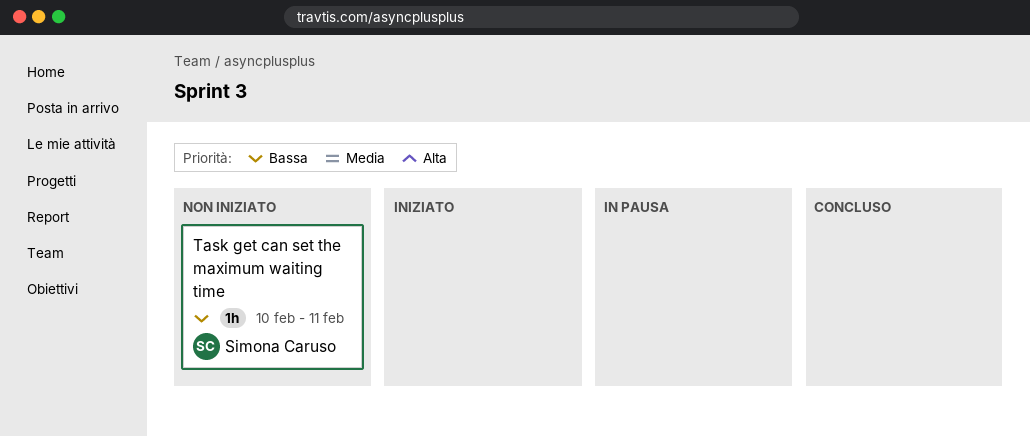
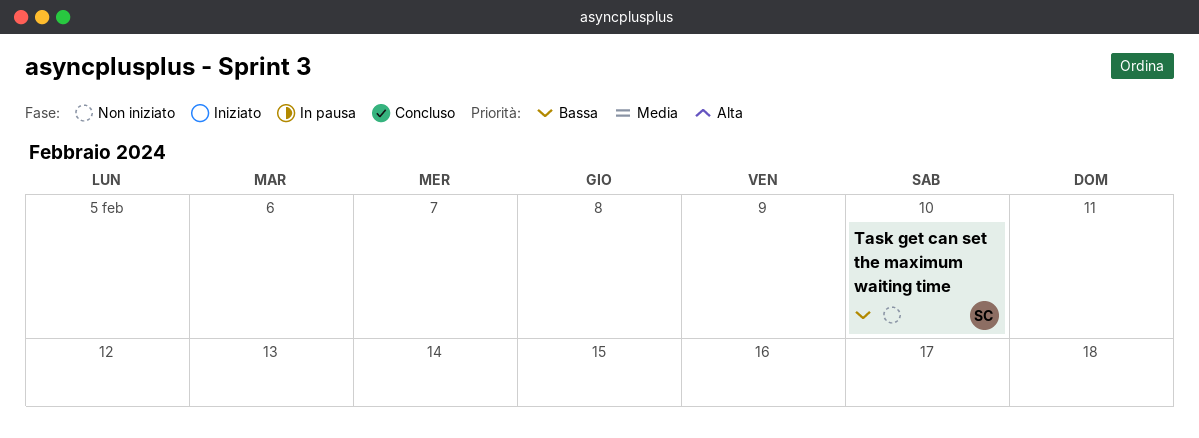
Task get can set the maximum waiting time, due: Feb 11 -> Feb 10

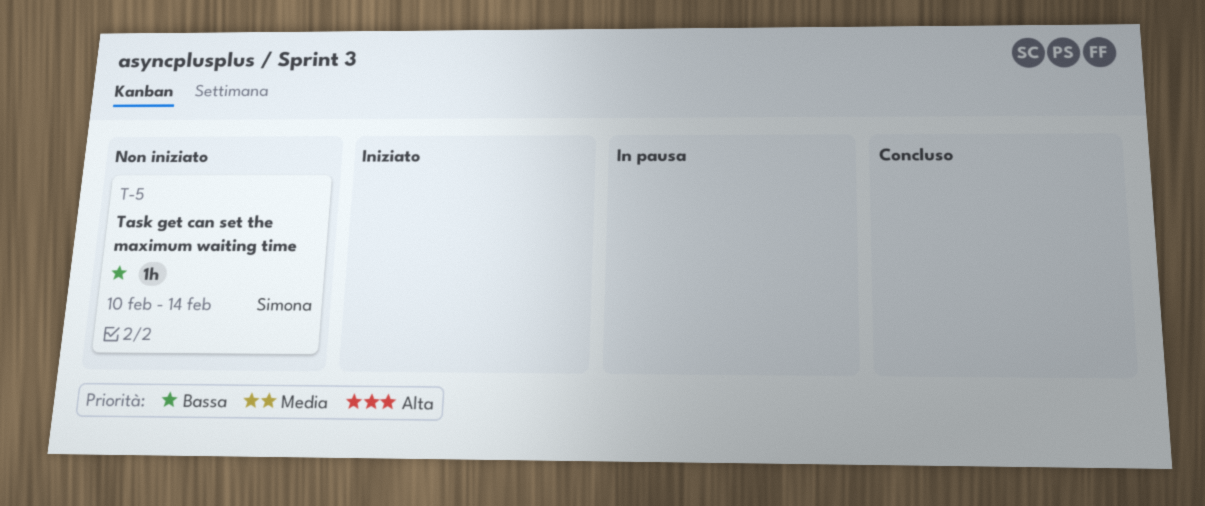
Task get can set the maximum waiting time, due: Feb 10 -> Feb 14

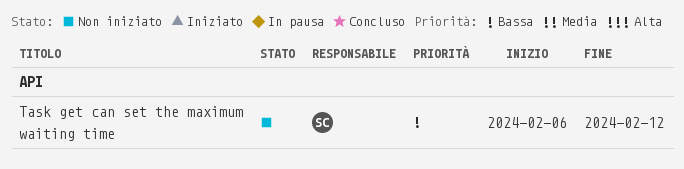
Task get can set the maximum waiting time, start: Feb 10 -> Feb 6
Task get can set the maximum waiting time, due: Feb 14 -> Feb 12

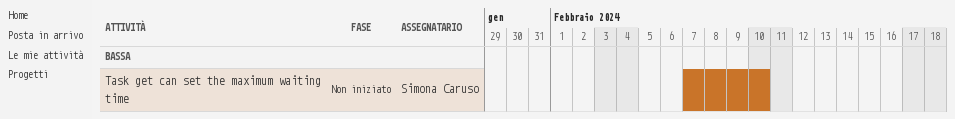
Task get can set the maximum waiting time, start: Feb 6 -> Feb 7
Task get can set the maximum waiting time, due: Feb 12 -> Feb 10

